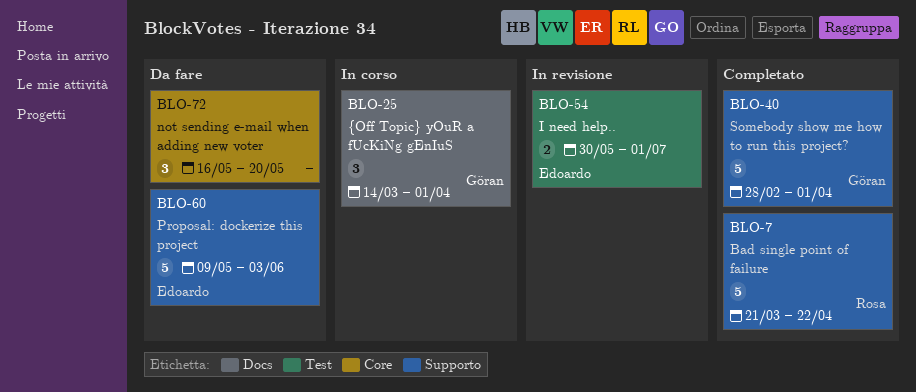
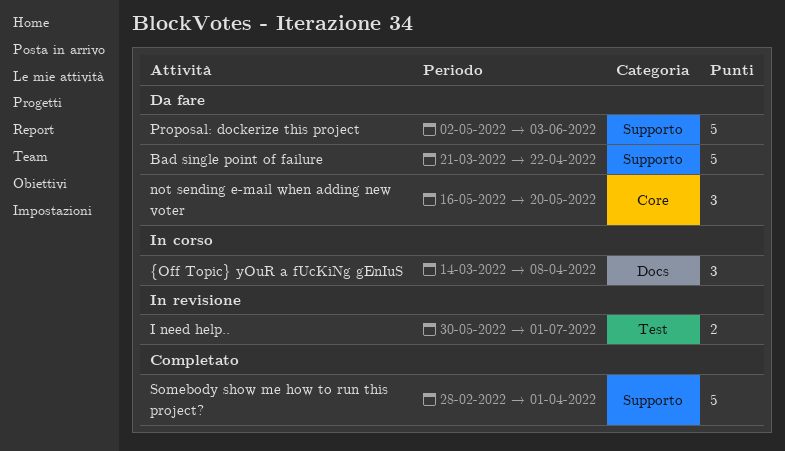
Bad single point of failure, status: Completato -> Da fare
Proposal: dockerize this project, start: May 9 -> May 2
{Off Topic} yOuR a fUcKiNg gEnIuS, due: Apr 1 -> Apr 8

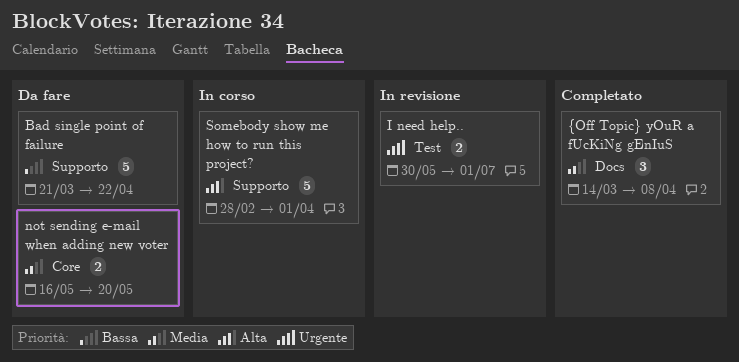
not sending e-mail when adding new voter, estimate: 3 -> 2
Proposal: dockerize this project: present -> none
Somebody show me how to run this project?, status: Completato -> In corso
{Off Topic} yOuR a fUcKiNg gEnIuS, status: In corso -> Completato

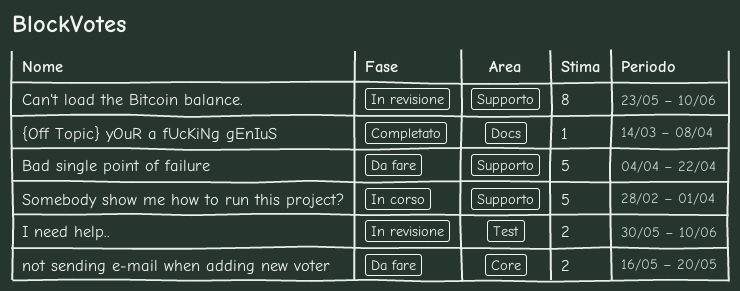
Bad single point of failure, start: Mar 21 -> Apr 4
Can't load the Bitcoin balance.: none -> present
I need help.., due: Jul 1 -> Jun 10
{Off Topic} yOuR a fUcKiNg gEnIuS, estimate: 3 -> 1

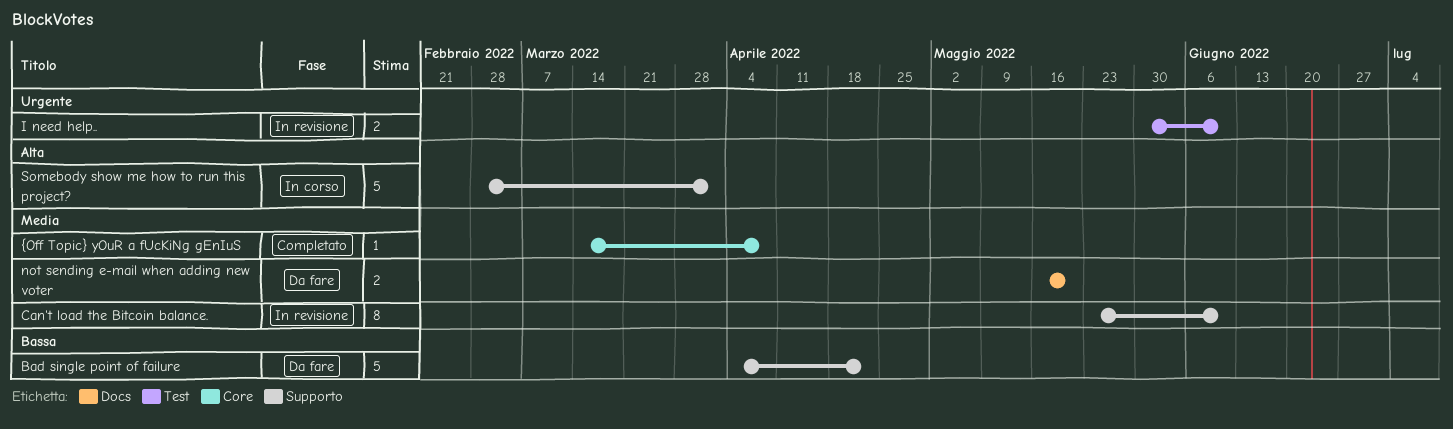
not sending e-mail when adding new voter, label: Core -> Docs
{Off Topic} yOuR a fUcKiNg gEnIuS, label: Docs -> Core

